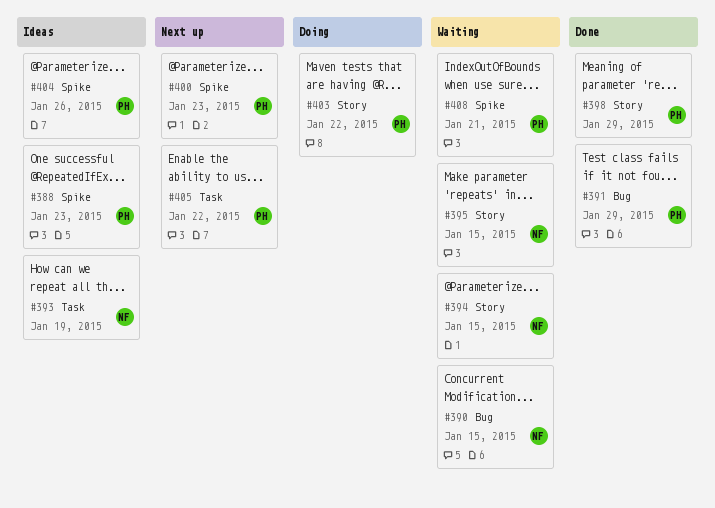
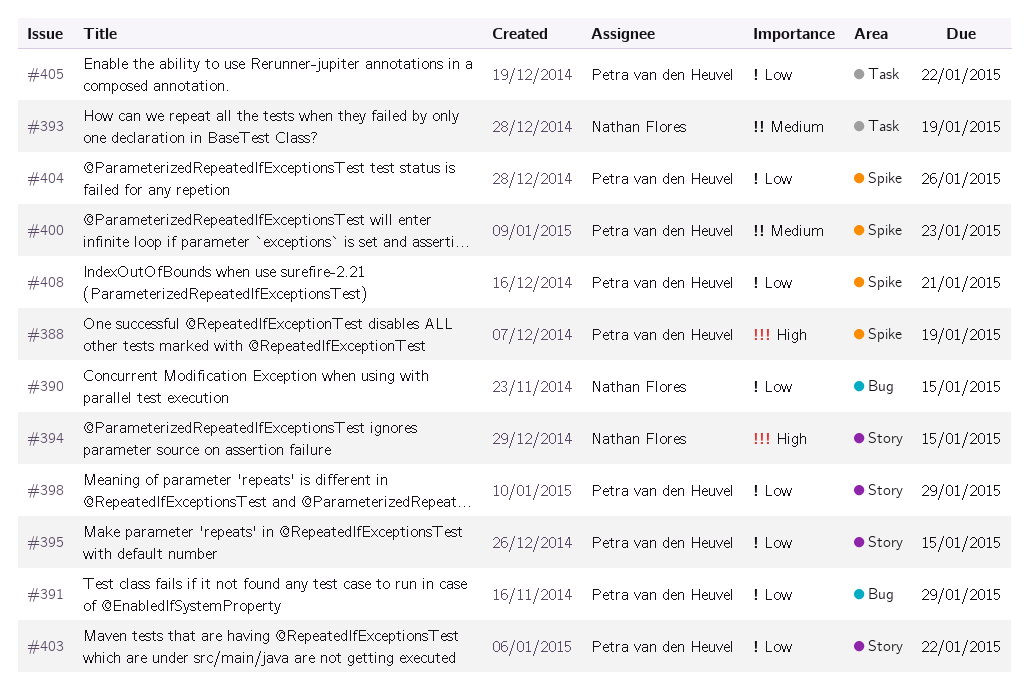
#388, due: Jan 23 -> Jan 19
#395, owner: Nathan Flores -> Petra van den Heuvel

